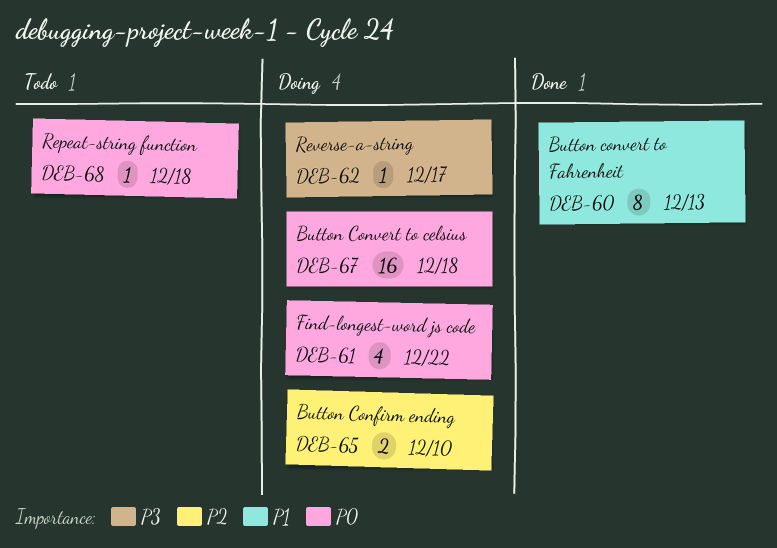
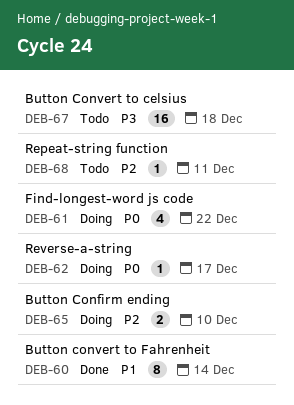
DEB-60, due: Dec 13 -> Dec 14
DEB-62, priority: P3 -> P0
DEB-67, status: Doing -> Todo
DEB-67, priority: P0 -> P3
DEB-68, priority: P0 -> P2
DEB-68, due: Dec 18 -> Dec 11

